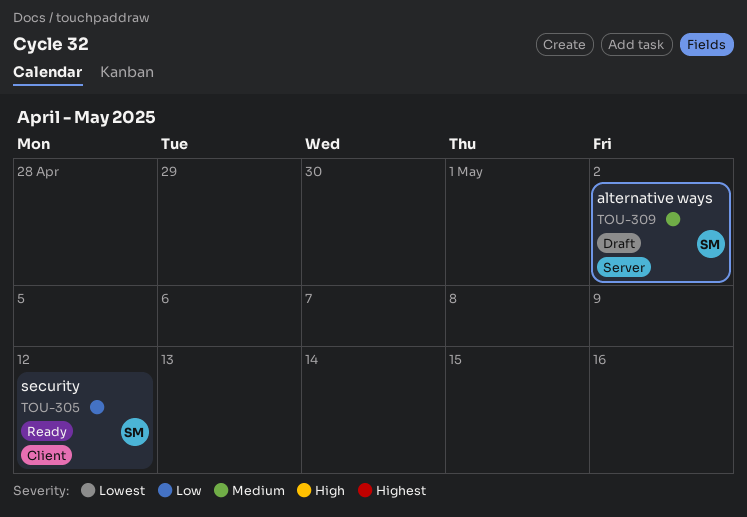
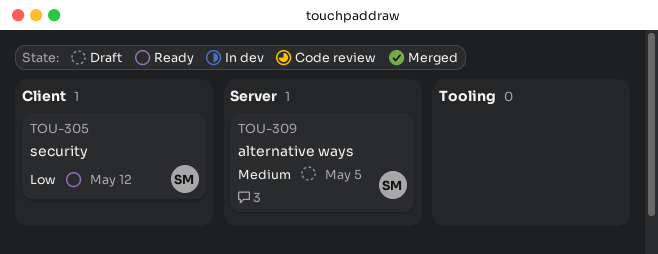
TOU-309, due: May 2 -> May 5

